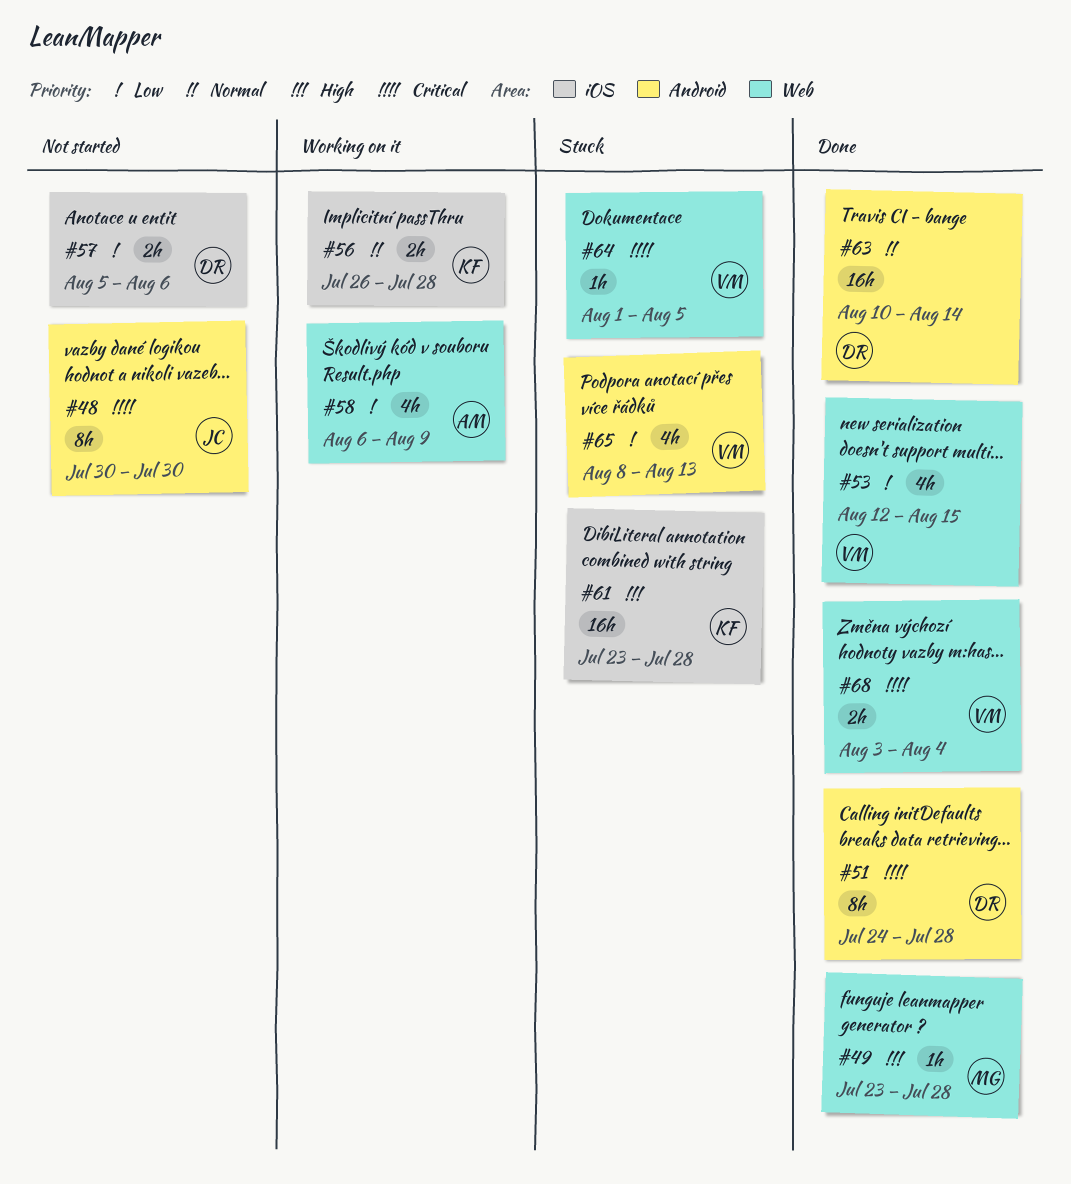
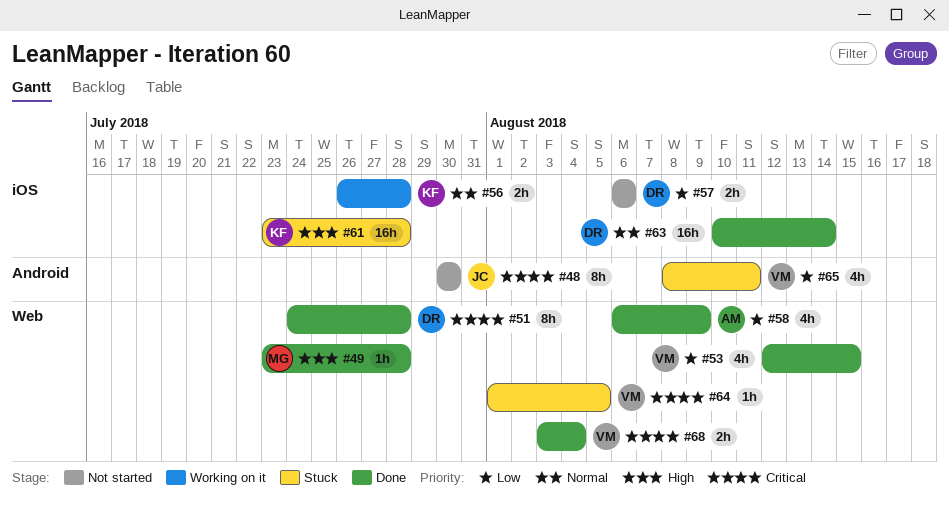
#51, label: Android -> Web
#57, start: Aug 5 -> Aug 6
#58, status: Working on it -> Done
#63, label: Android -> iOS
#65, due: Aug 13 -> Aug 11

